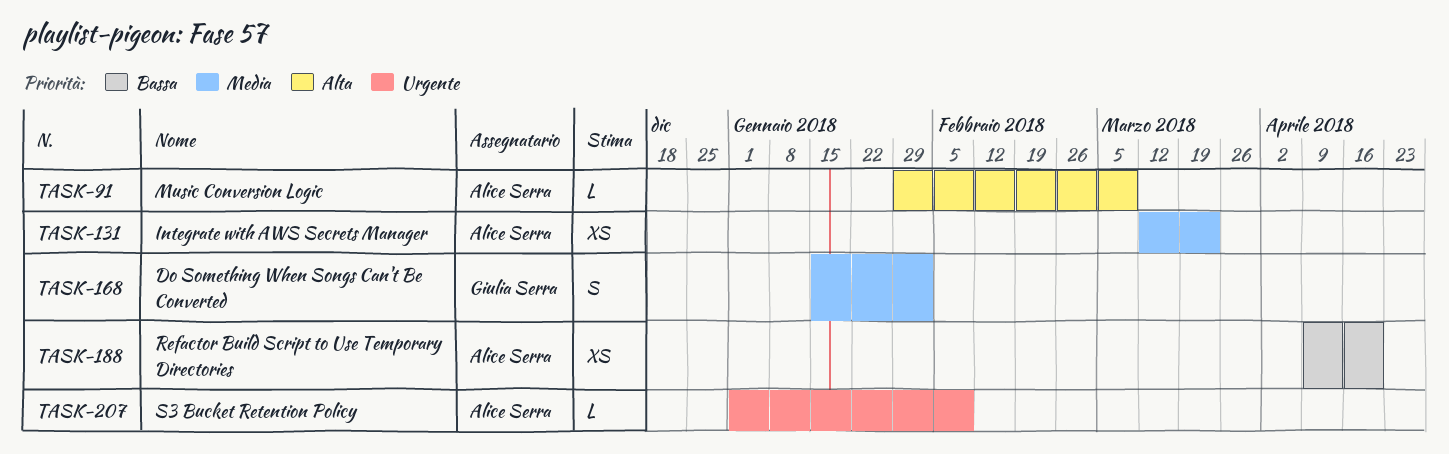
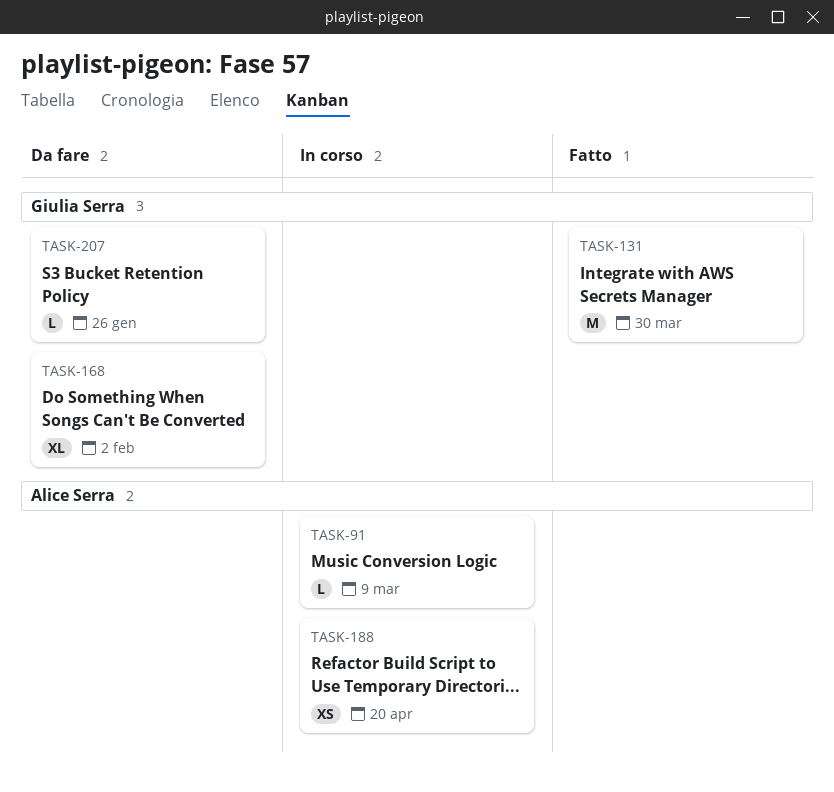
TASK-131, owner: Alice Serra -> Giulia Serra
TASK-131, estimate: XS -> M
TASK-131, due: Mar 23 -> Mar 30
TASK-168, estimate: S -> XL
TASK-207, owner: Alice Serra -> Giulia Serra
TASK-207, due: Feb 9 -> Jan 26

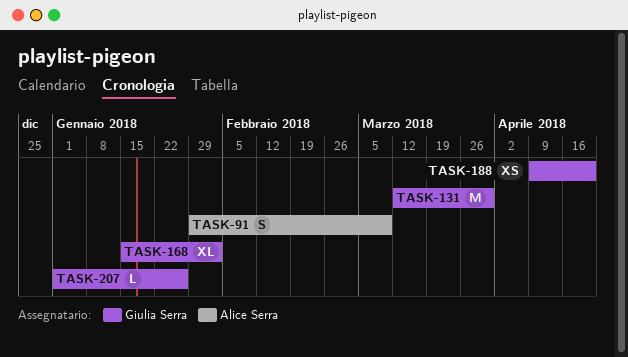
TASK-91, estimate: L -> S
TASK-188, owner: Alice Serra -> Giulia Serra

